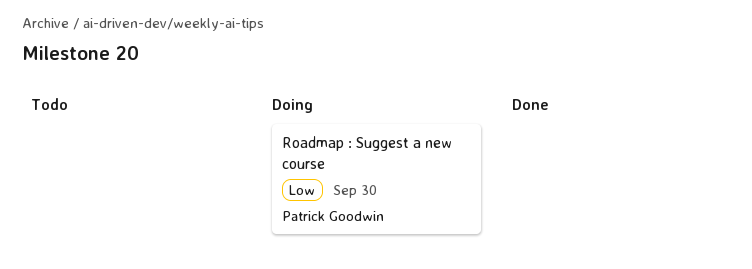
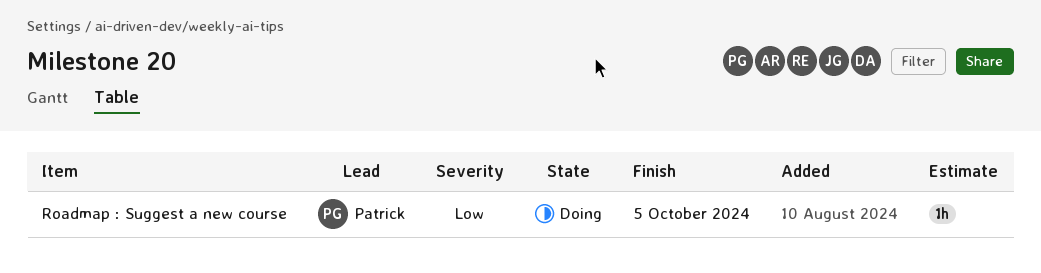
Roadmap : Suggest a new course, due: Sep 30 -> Oct 5

